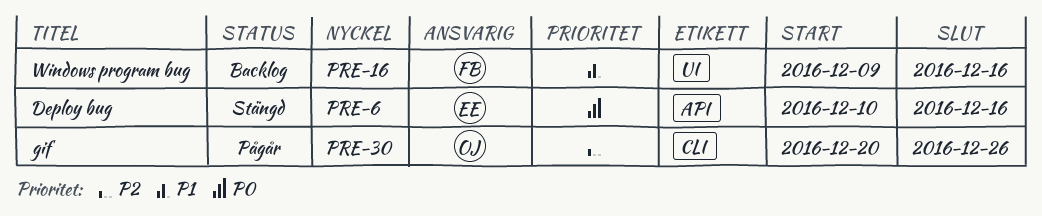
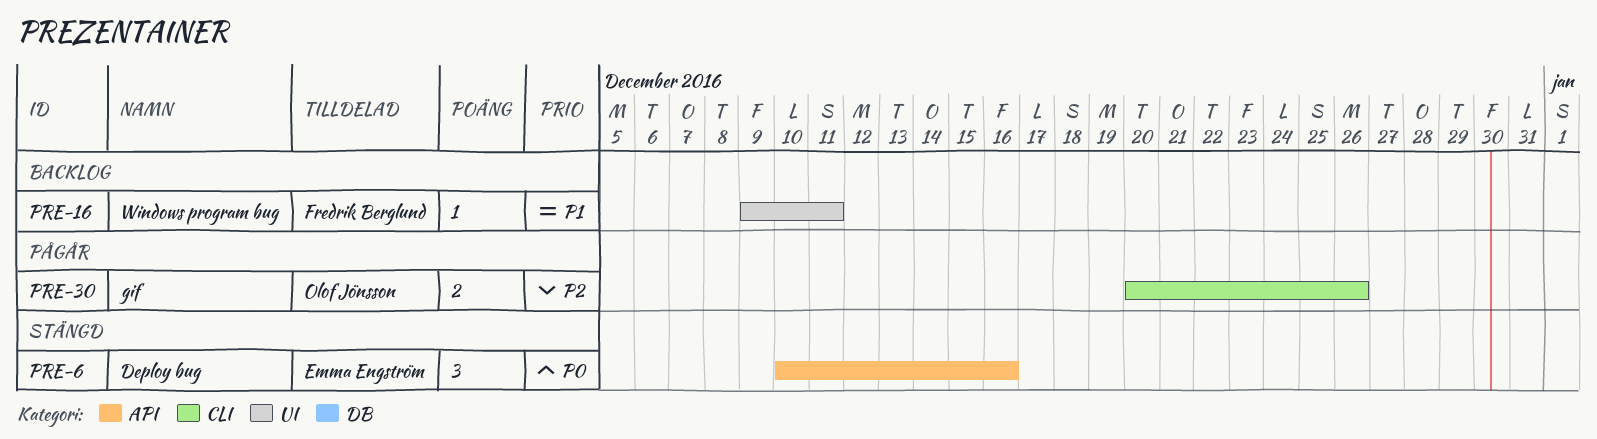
PRE-16, due: Dec 16 -> Dec 11

